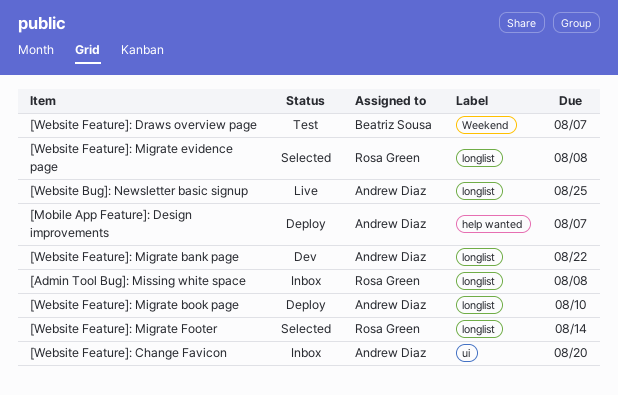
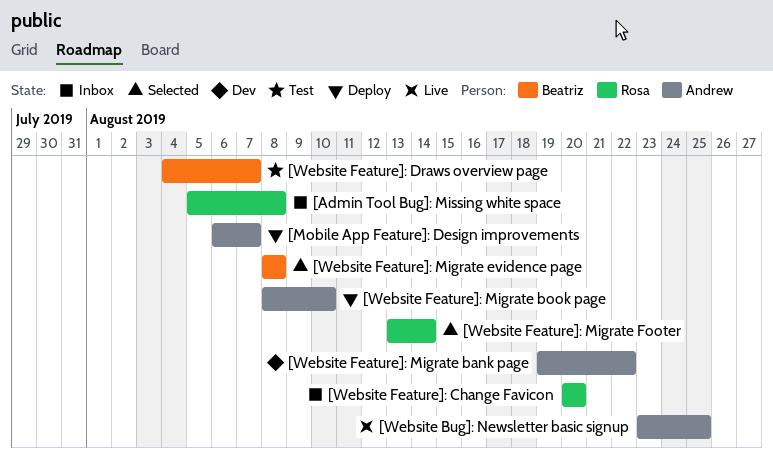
[Website Feature]: Change Favicon, owner: Andrew Diaz -> Rosa Green
[Website Feature]: Migrate evidence page, owner: Rosa Green -> Beatriz Sousa

